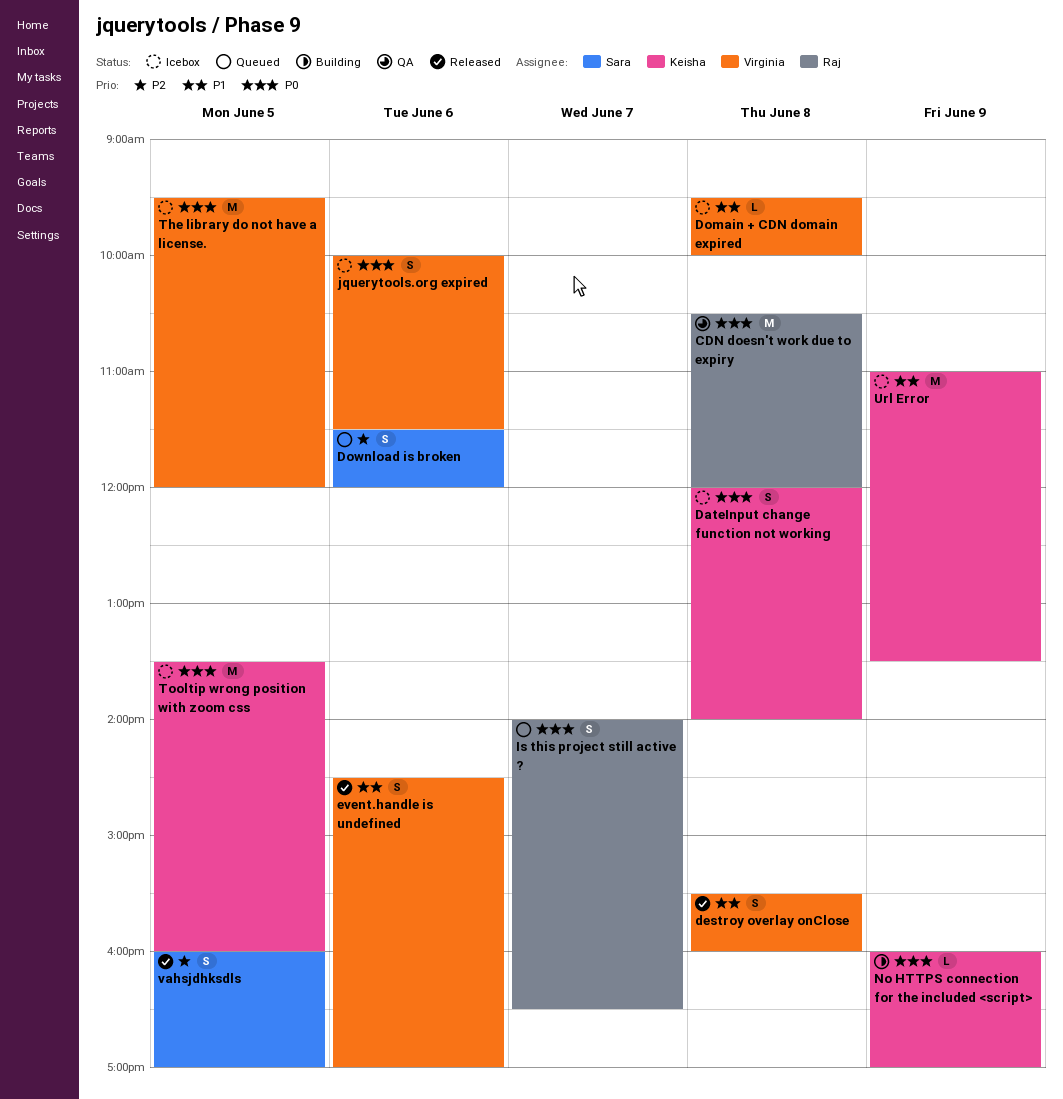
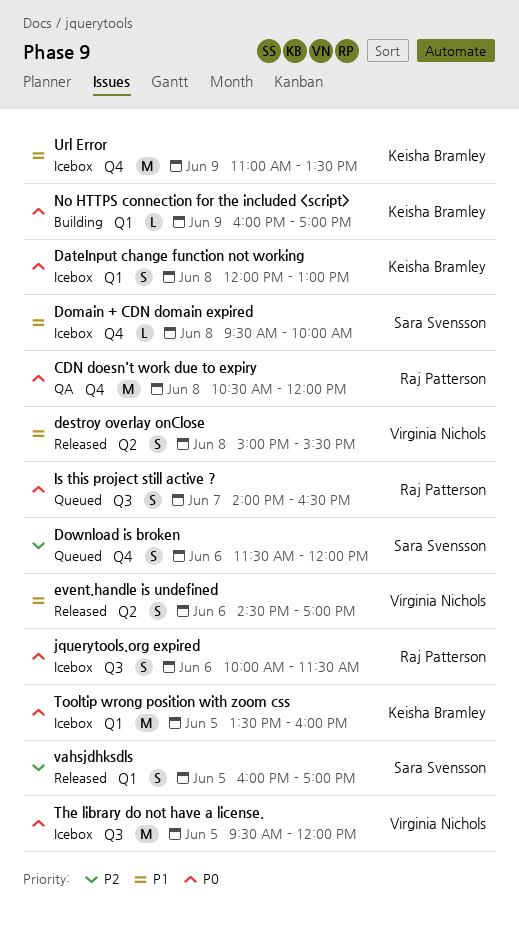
DateInput change function not working, ends: 14:00 -> 13:00
destroy overlay onClose, begins: 15:30 -> 15:00
destroy overlay onClose, ends: 16:00 -> 15:30
Domain + CDN domain expired, owner: Virginia Nichols -> Sara Svensson
jquerytools.org expired, owner: Virginia Nichols -> Raj Patterson

